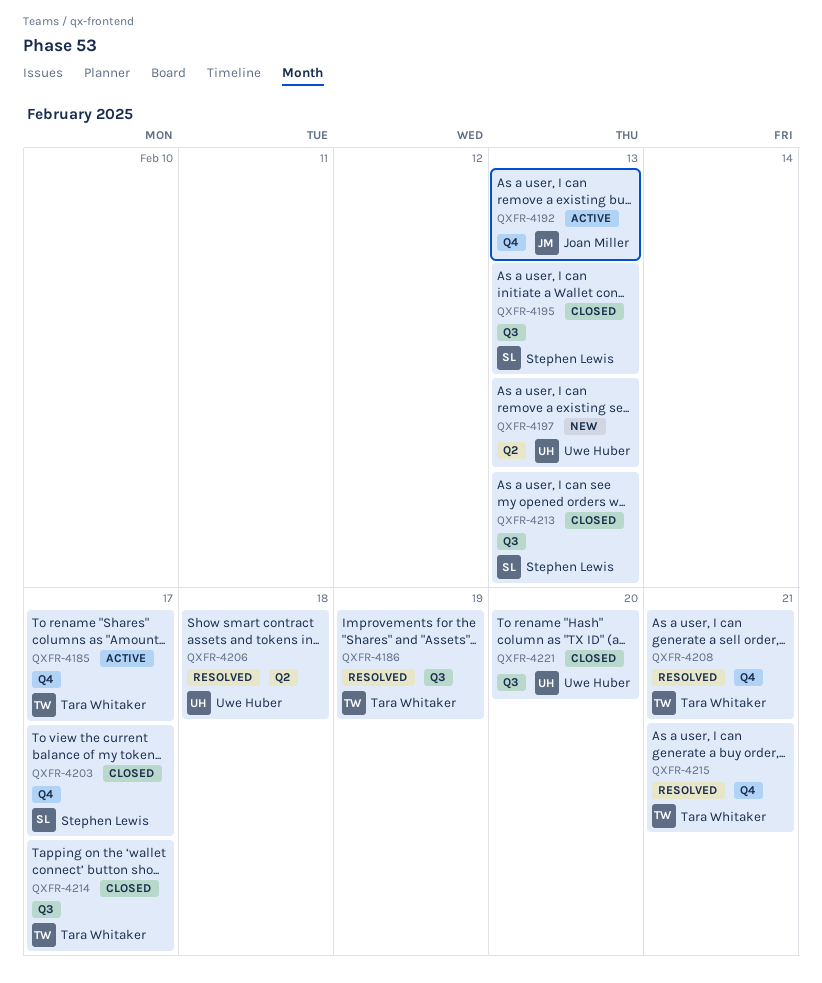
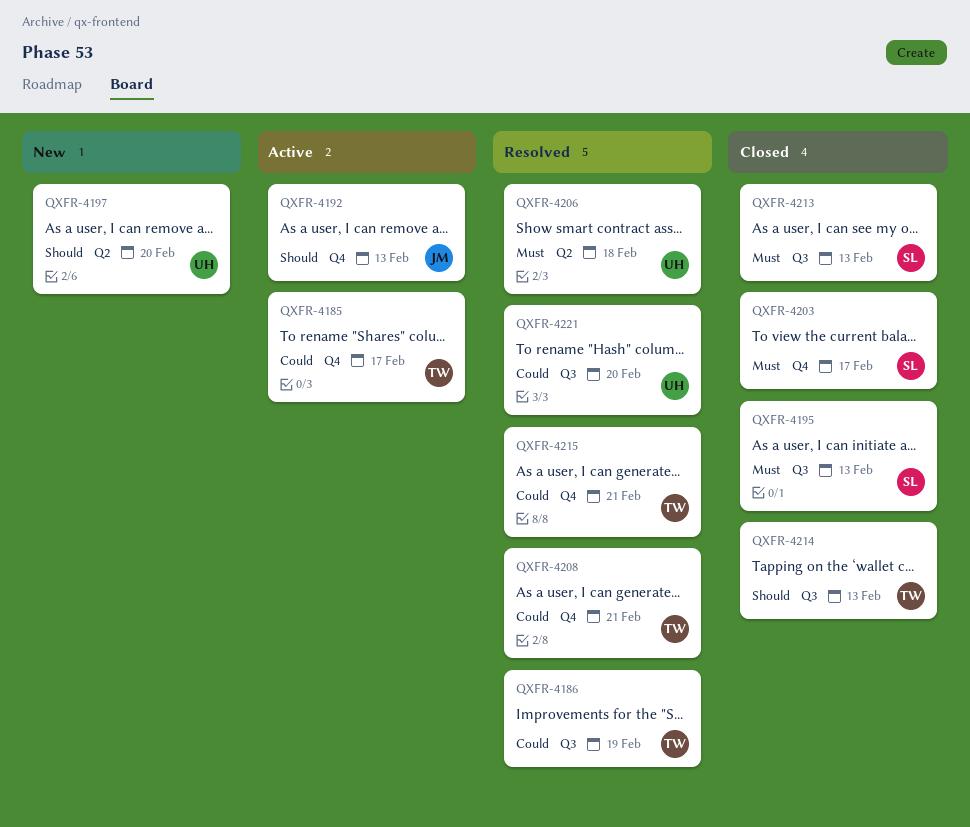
QXFR-4197, due: Feb 13 -> Feb 20
QXFR-4214, due: Feb 17 -> Feb 13
QXFR-4221, status: Closed -> Resolved

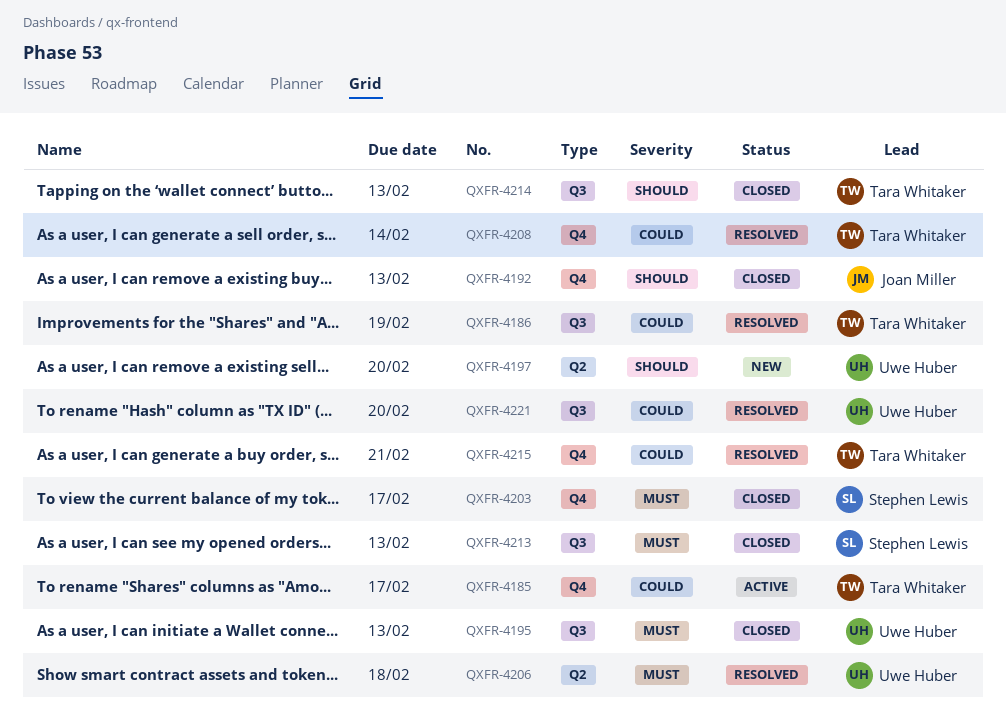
QXFR-4192, status: Active -> Closed
QXFR-4195, owner: Stephen Lewis -> Uwe Huber
QXFR-4208, due: Feb 21 -> Feb 14

